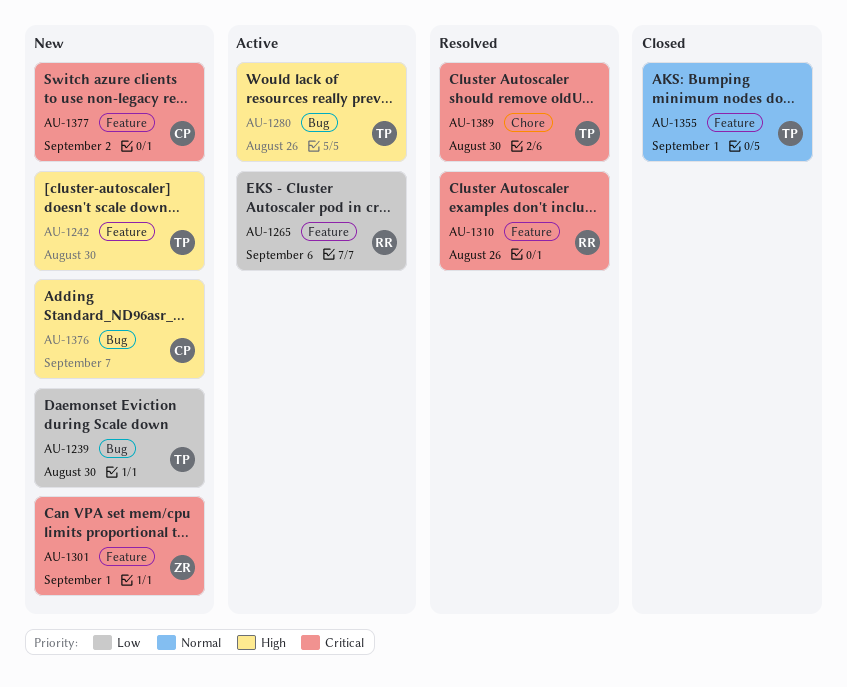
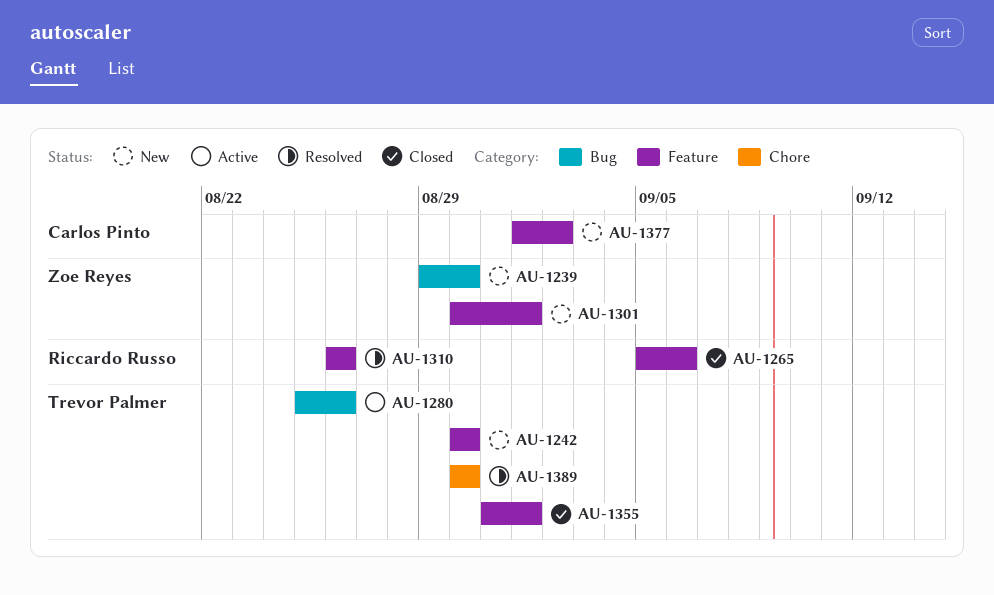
AU-1239, owner: Trevor Palmer -> Zoe Reyes
AU-1265, status: Active -> Closed
AU-1376: present -> none

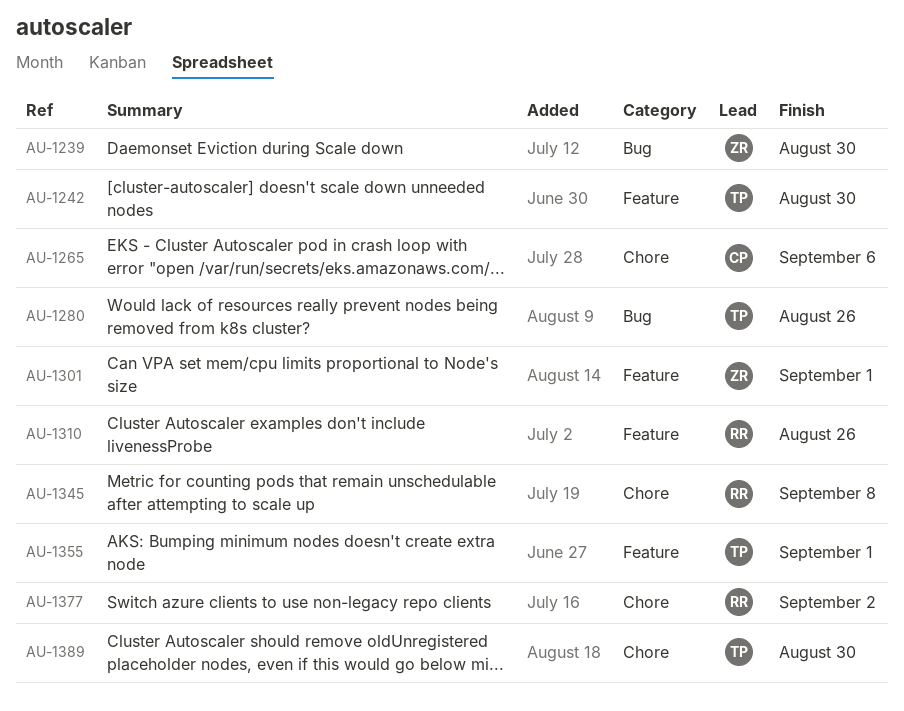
AU-1265, owner: Riccardo Russo -> Carlos Pinto
AU-1265, label: Feature -> Chore
AU-1345: none -> present
AU-1377, owner: Carlos Pinto -> Riccardo Russo
AU-1377, label: Feature -> Chore

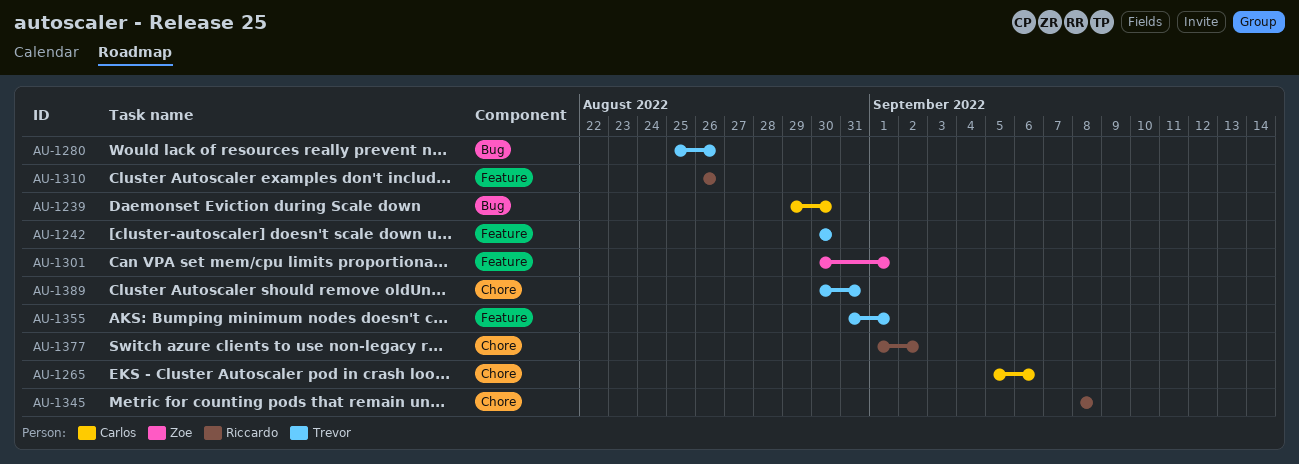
AU-1239, owner: Zoe -> Carlos
AU-1389, due: Aug 30 -> Aug 31

